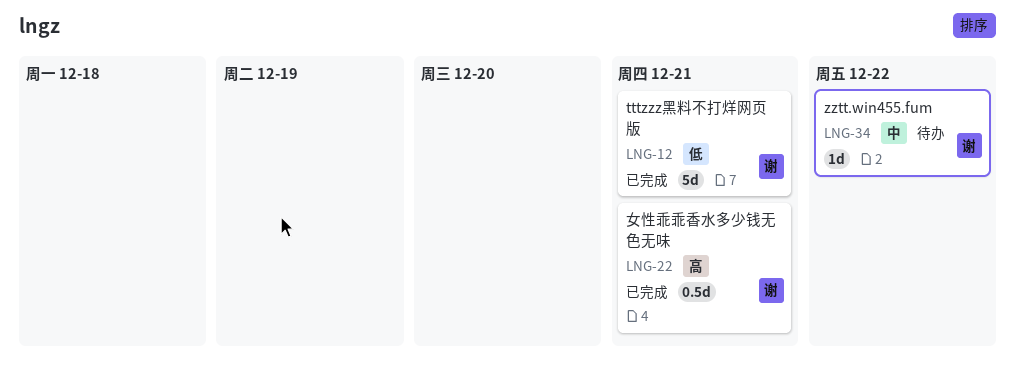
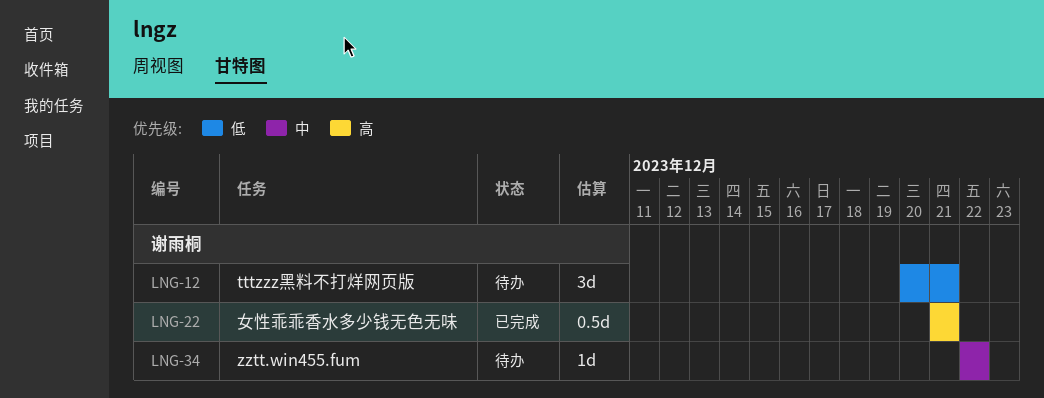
LNG-12, status: 已完成 -> 待办
LNG-12, estimate: 5d -> 3d

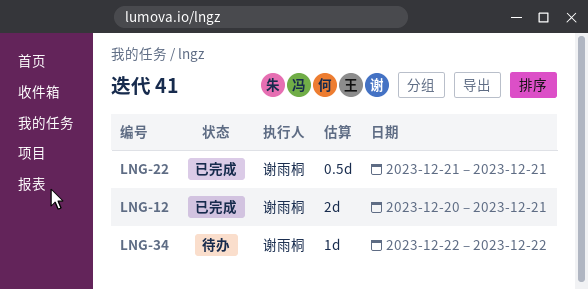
LNG-12, status: 待办 -> 已完成
LNG-12, estimate: 3d -> 2d

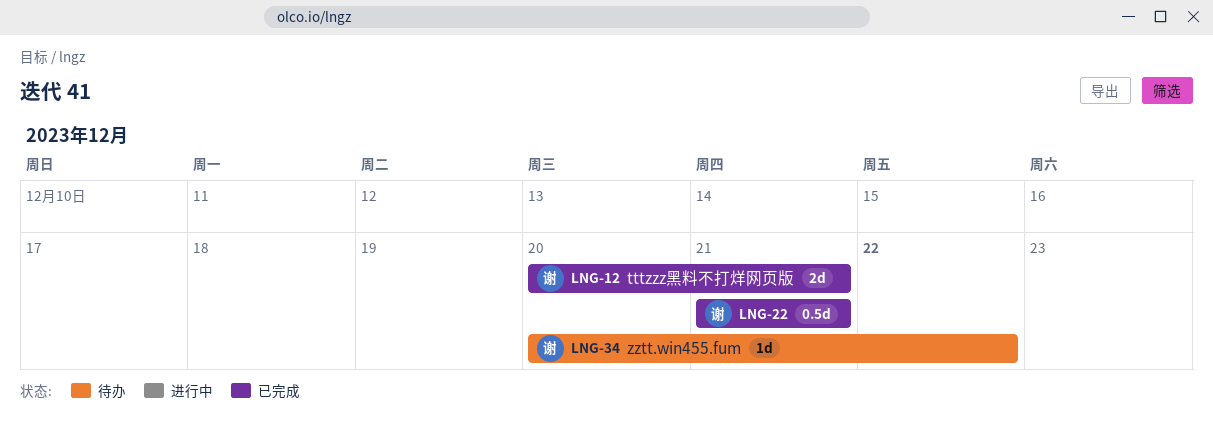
LNG-34, start: Dec 22 -> Dec 20

